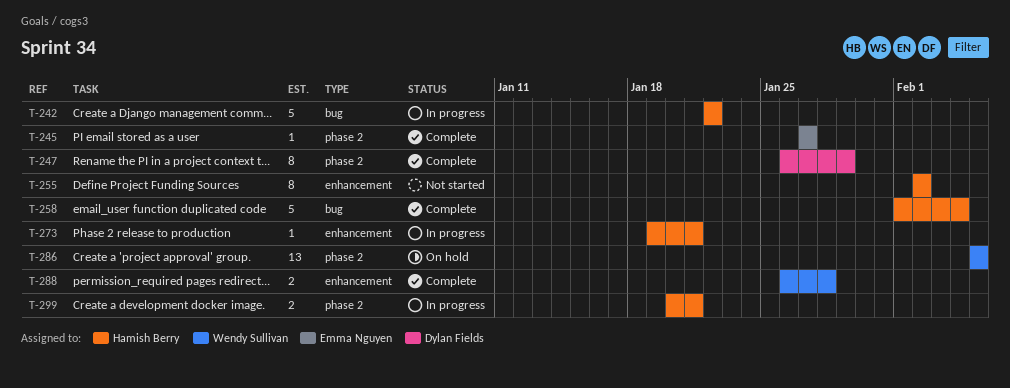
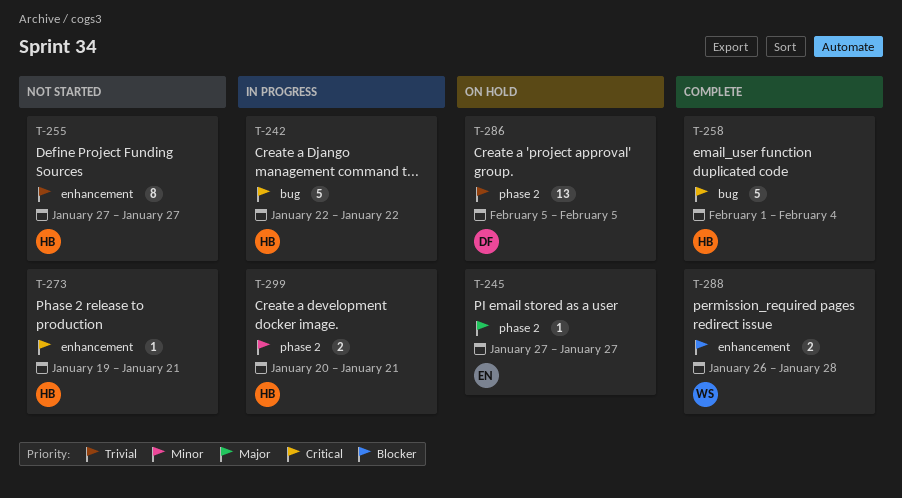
T-245, status: Complete -> On hold
T-247: present -> none
T-255, start: Feb 2 -> Jan 27
T-255, due: Feb 2 -> Jan 27
T-273, status: In progress -> Not started
T-286, owner: Wendy Sullivan -> Dylan Fields

